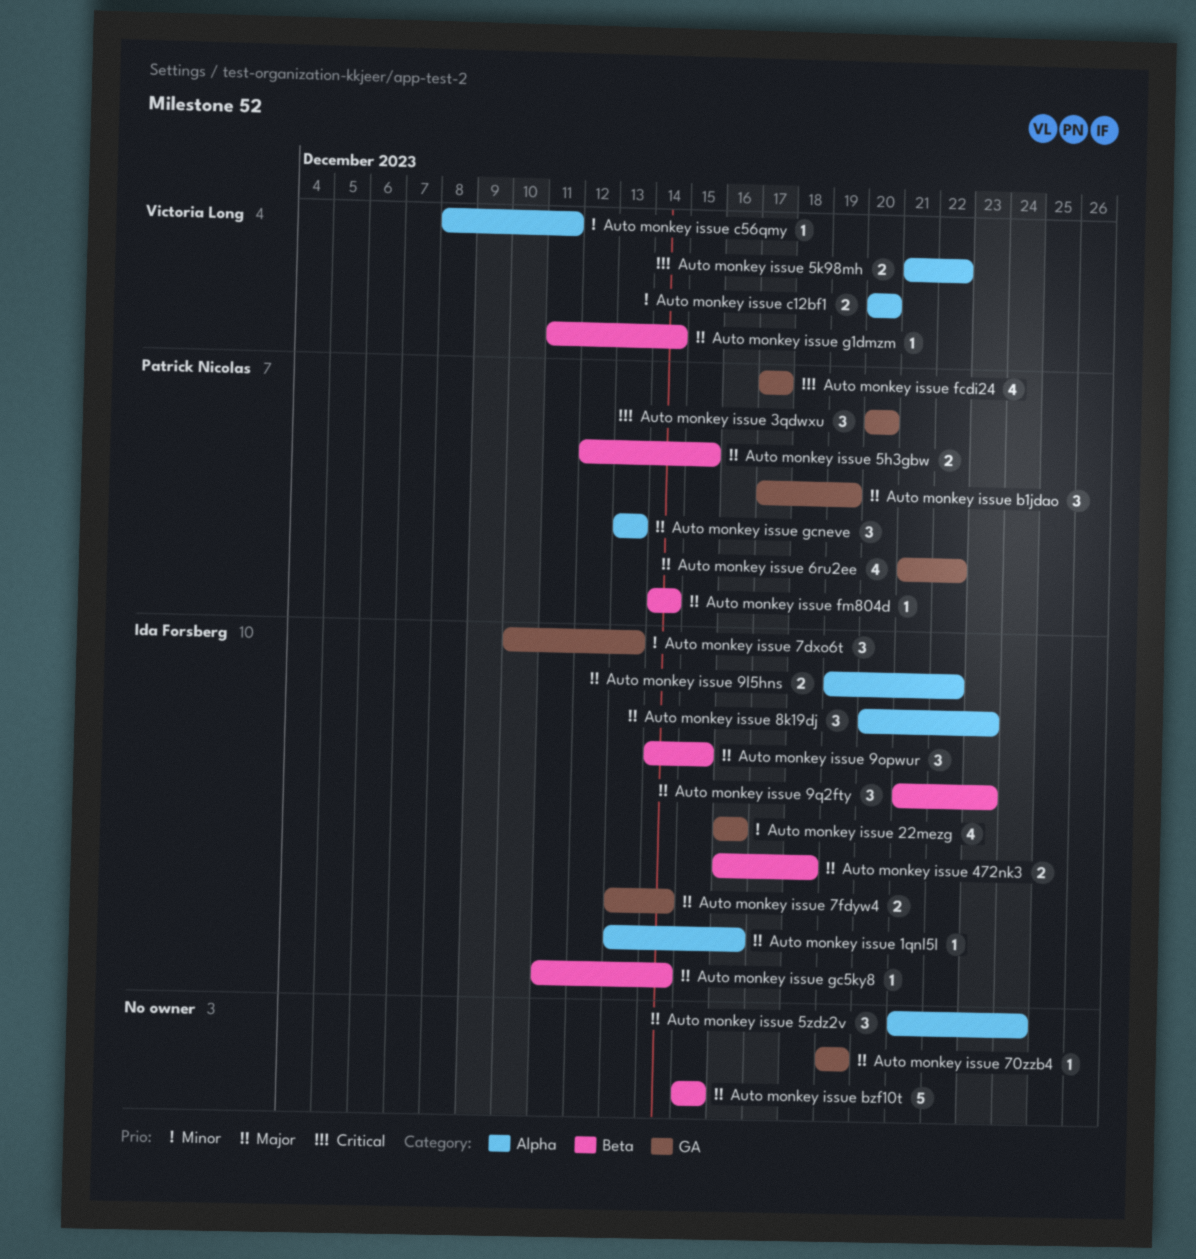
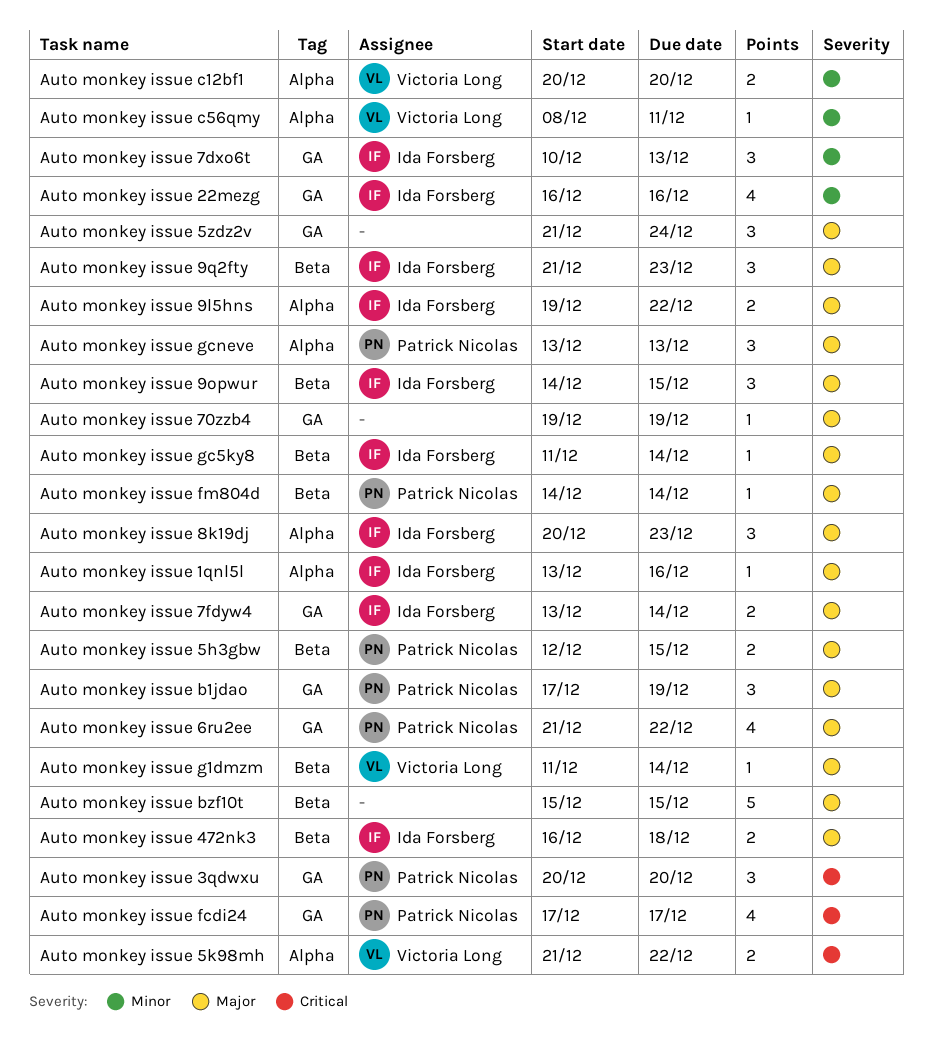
Auto monkey issue 5zdz2v, label: Alpha -> GA

